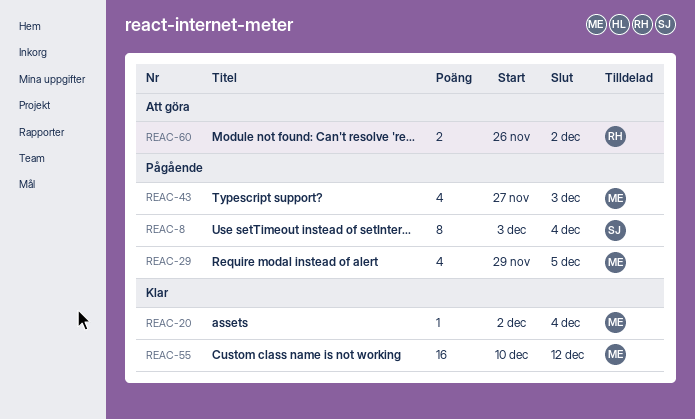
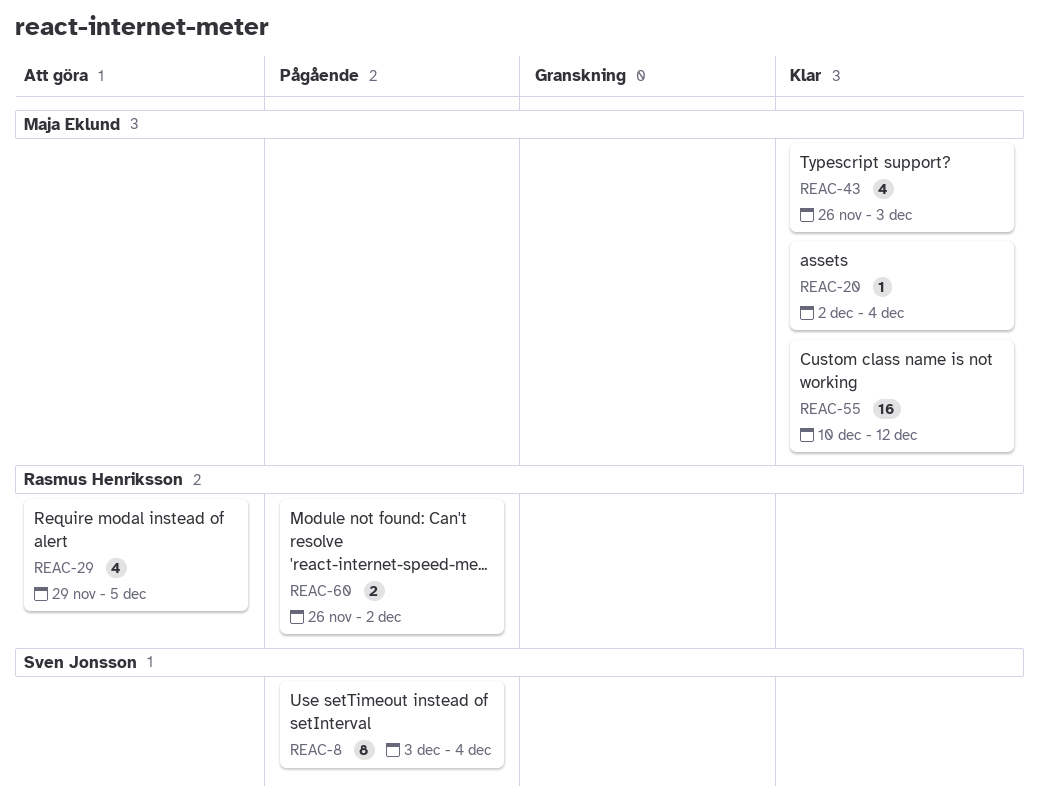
REAC-29, status: Pågående -> Att göra
REAC-29, owner: Maja Eklund -> Rasmus Henriksson
REAC-43, status: Pågående -> Klar
REAC-43, start: Nov 27 -> Nov 26
REAC-60, status: Att göra -> Pågående

